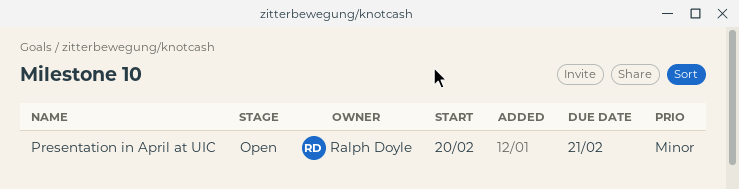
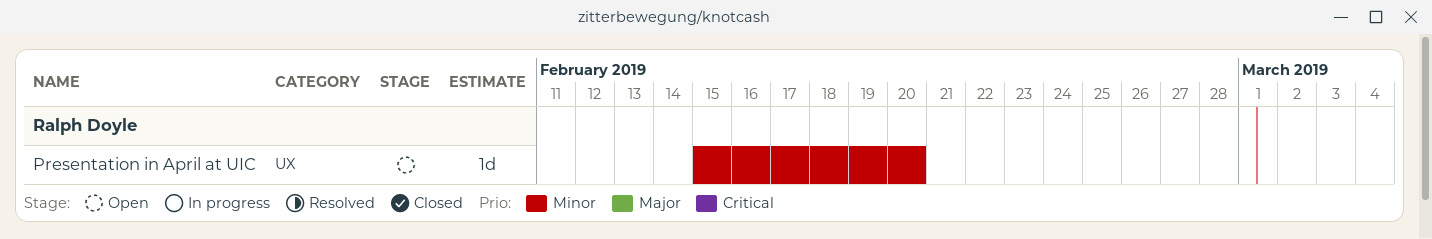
Presentation in April at UIC, start: Feb 20 -> Feb 15
Presentation in April at UIC, due: Feb 21 -> Feb 20

